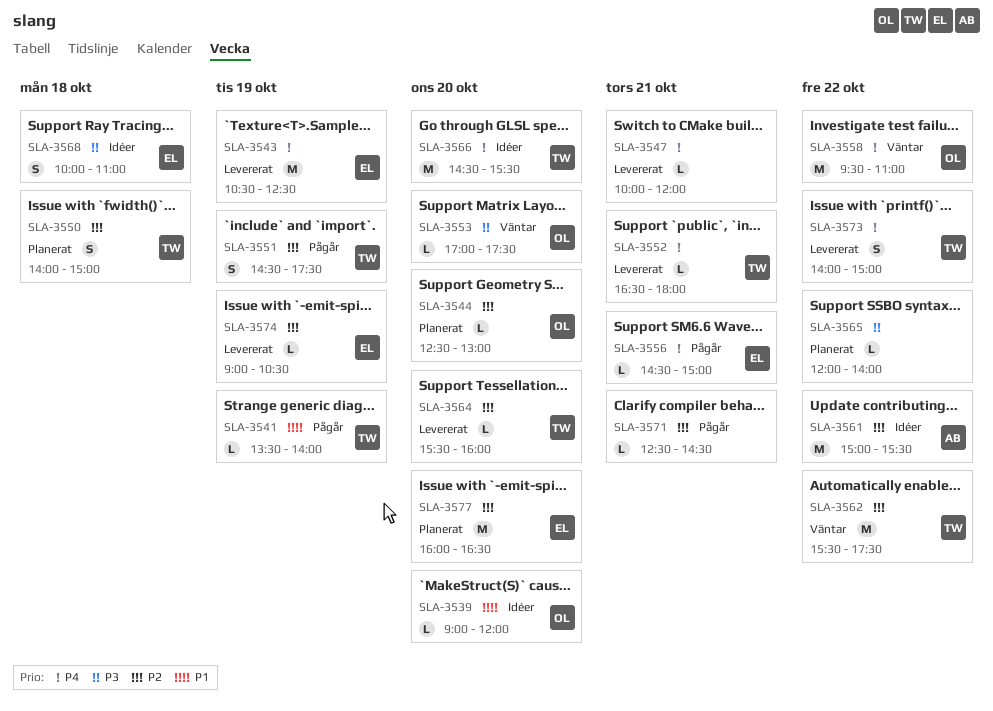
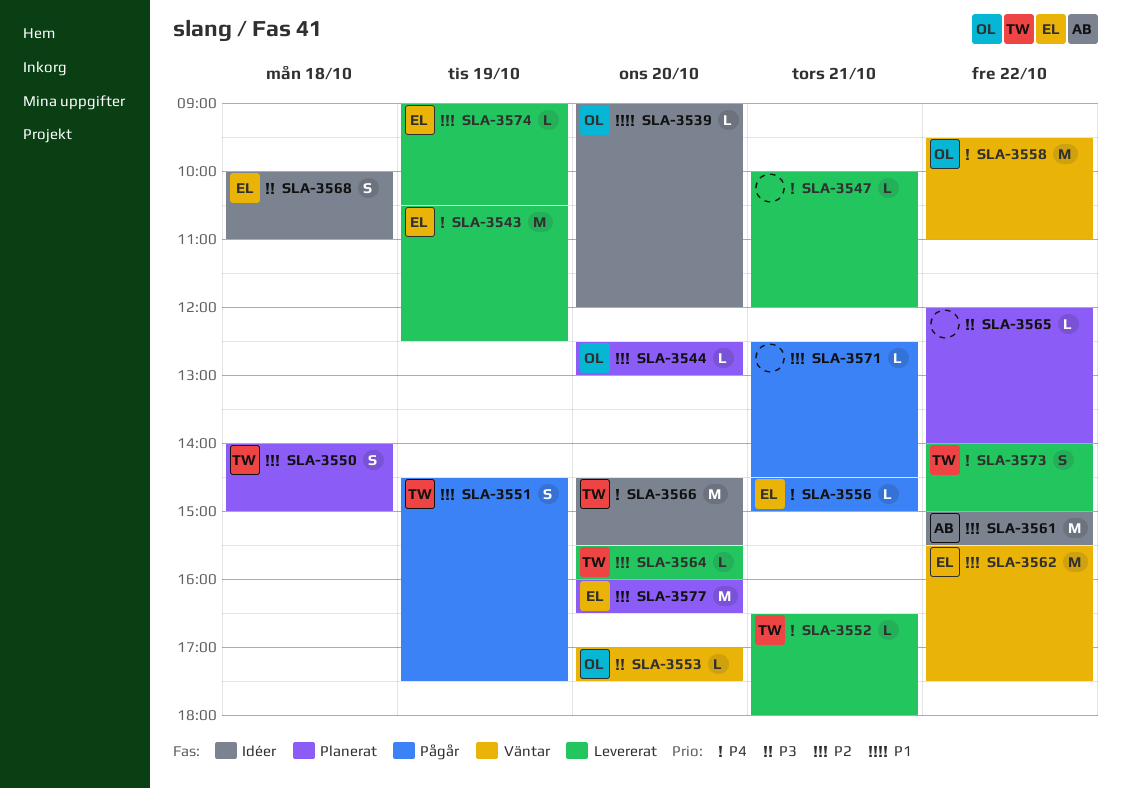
SLA-3541: present -> none
SLA-3562, owner: TW -> EL

